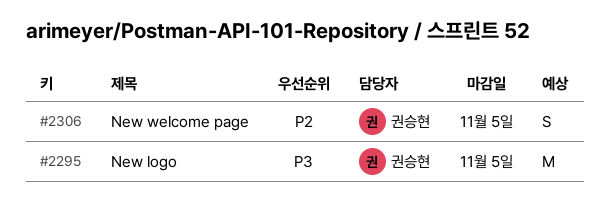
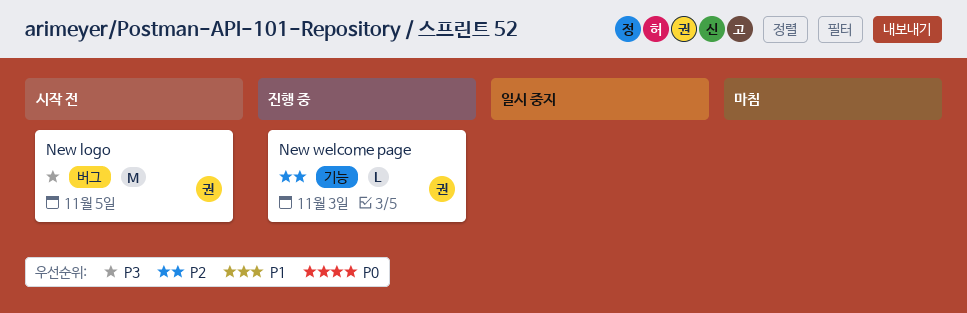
New welcome page, estimate: S -> L
New welcome page, due: Nov 5 -> Nov 3

